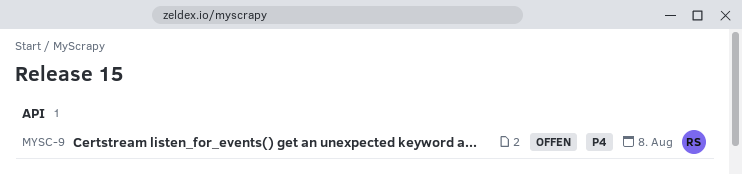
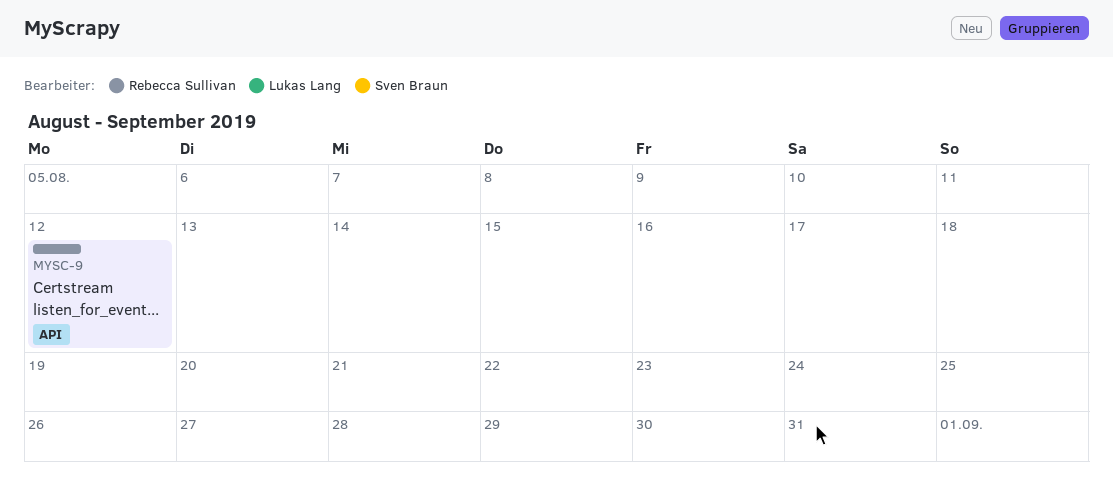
MYSC-9, due: Aug 8 -> Aug 12

